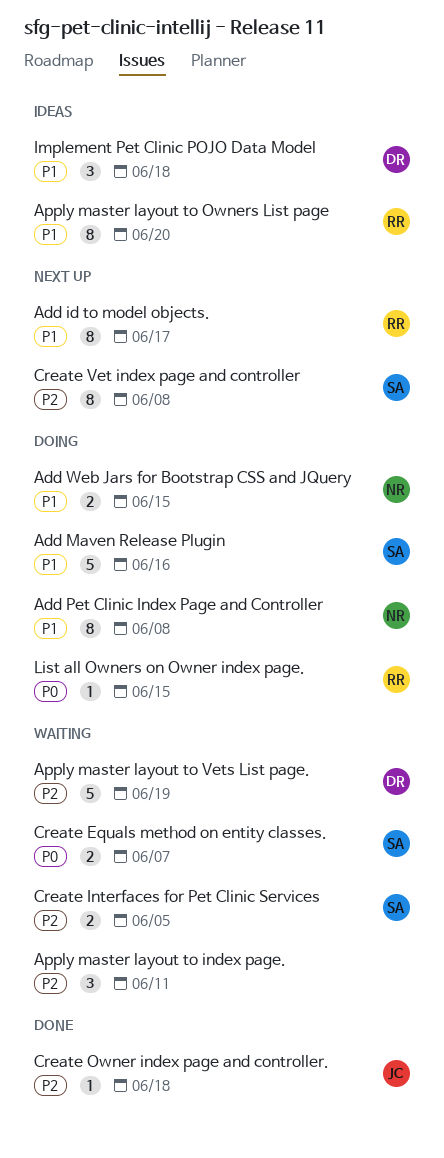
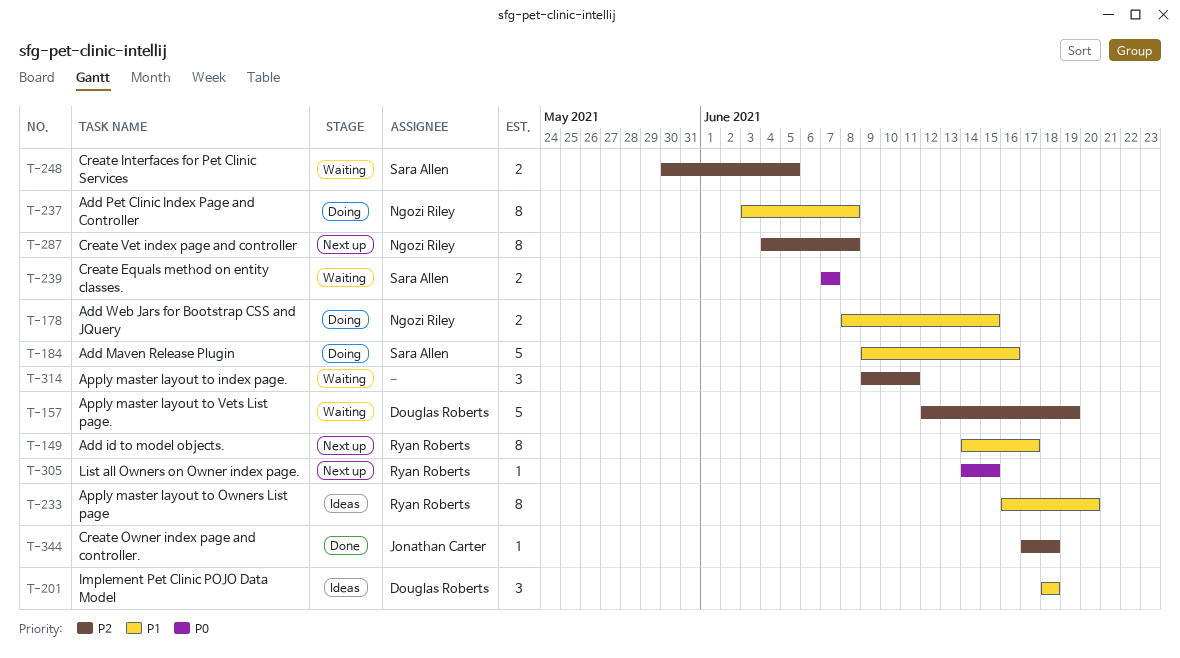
Create Vet index page and controller, owner: Sara Allen -> Ngozi Riley
List all Owners on Owner index page., status: Doing -> Next up

